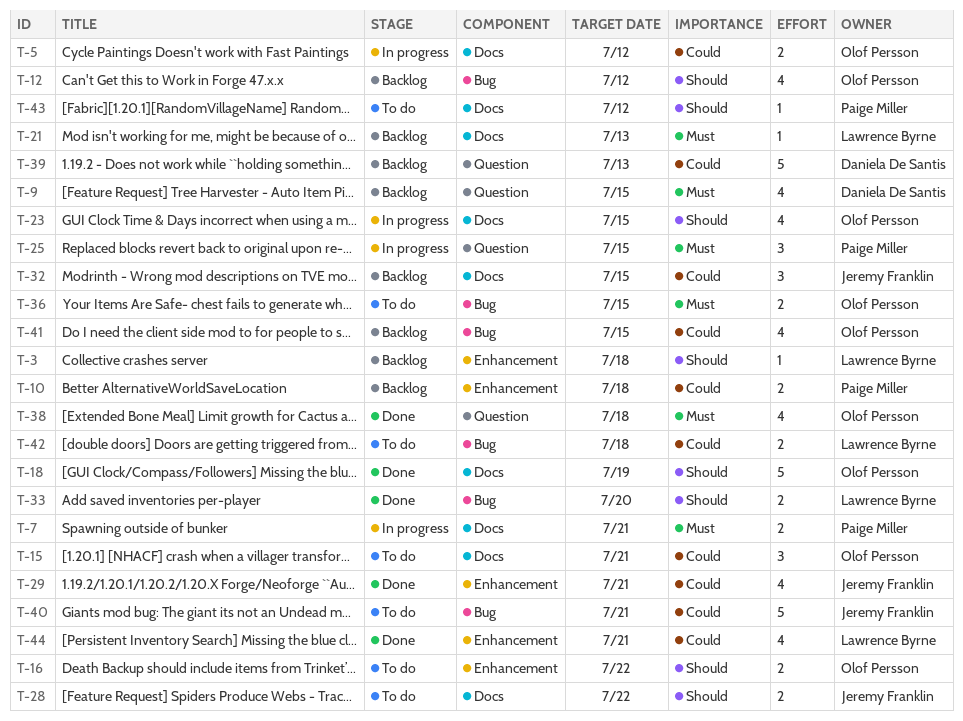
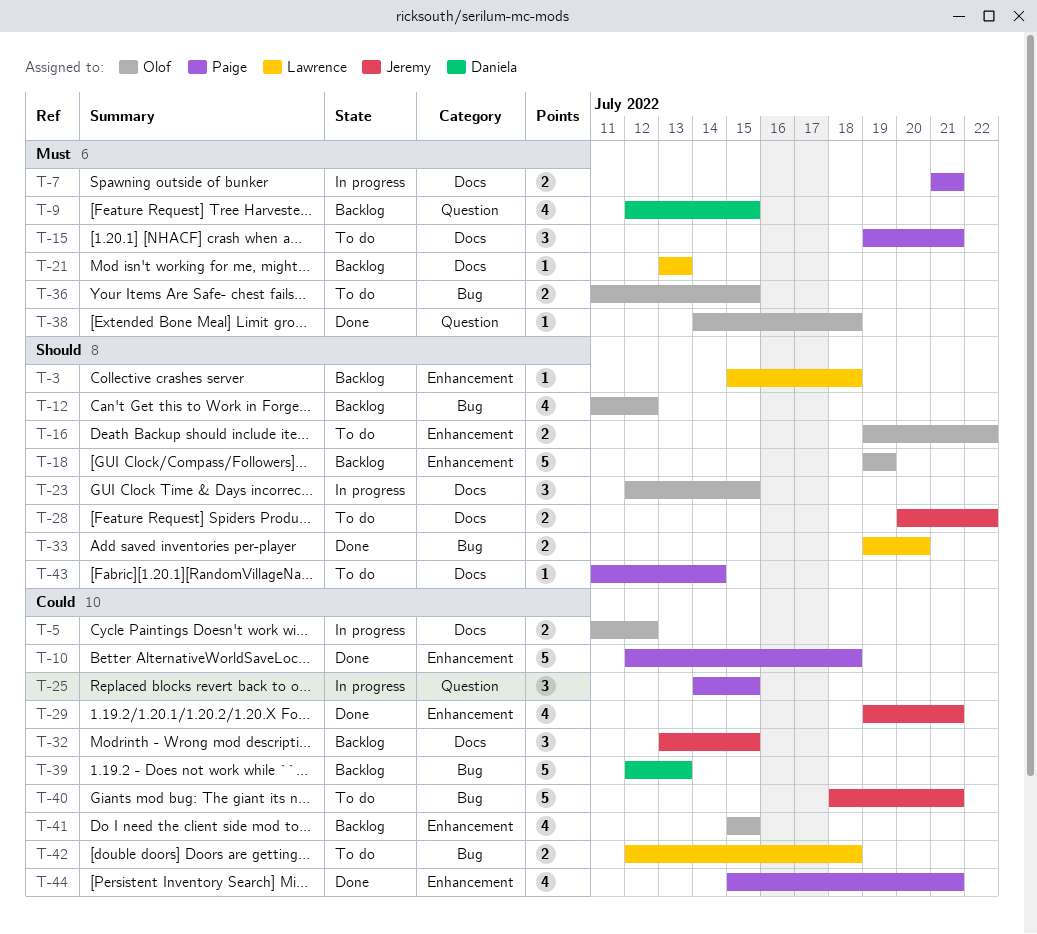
T-10, status: Backlog -> Done
T-10, estimate: 2 -> 5
T-15, owner: Olof Persson -> Paige Miller
T-15, priority: Could -> Must
T-18, status: Done -> Backlog
T-18, label: Docs -> Enhancement
T-23, estimate: 4 -> 3
T-25, priority: Must -> Could
T-38, estimate: 4 -> 1
T-39, label: Question -> Bug
T-41, label: Bug -> Enhancement
T-43, due: Jul 12 -> Jul 14
T-44, owner: Lawrence Byrne -> Paige Miller

